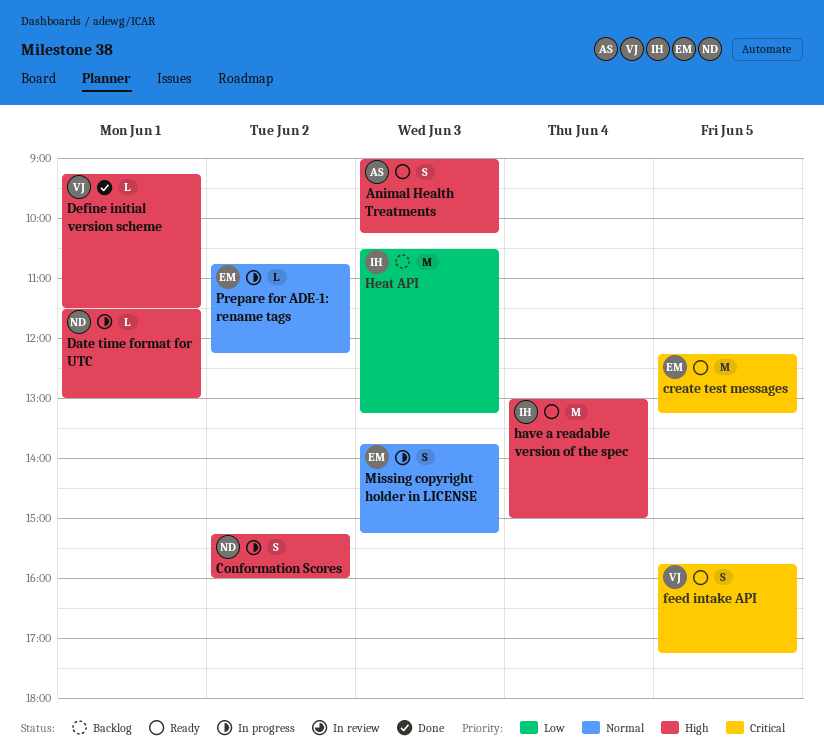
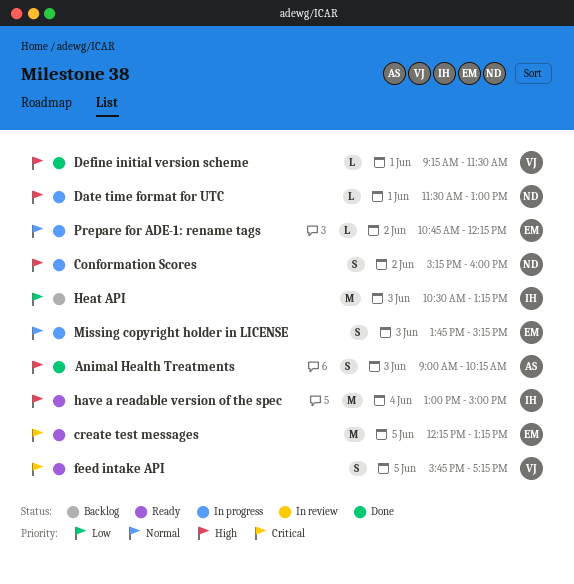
Animal Health Treatments, status: Ready -> Done

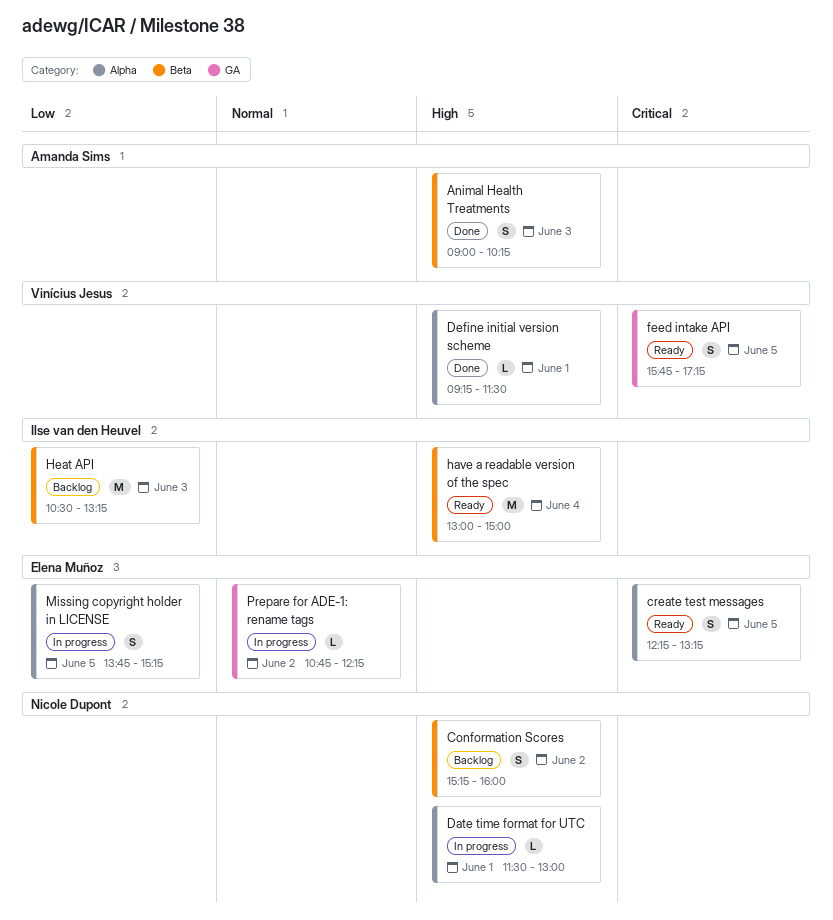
Conformation Scores, status: In progress -> Backlog
create test messages, estimate: M -> S
Missing copyright holder in LICENSE, priority: Normal -> Low
Missing copyright holder in LICENSE, day: Jun 3 -> Jun 5

